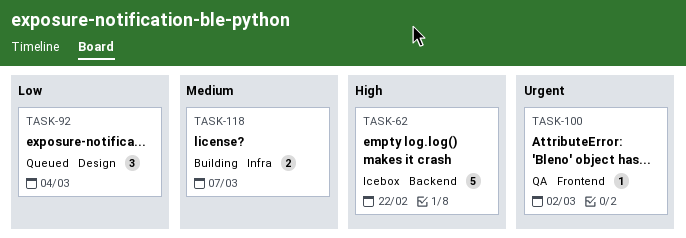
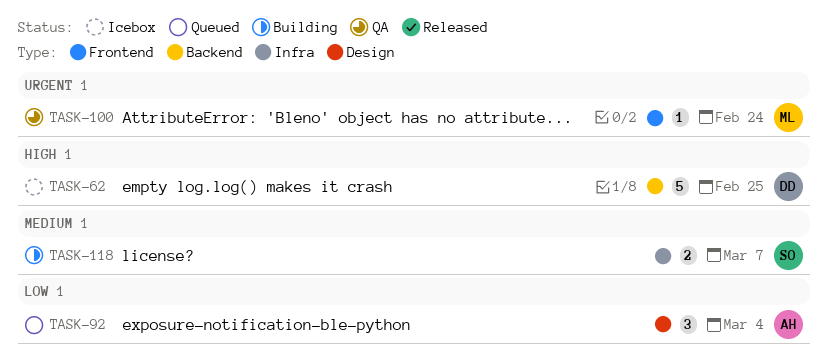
TASK-62, due: Feb 22 -> Feb 25
TASK-100, due: Mar 2 -> Feb 24

